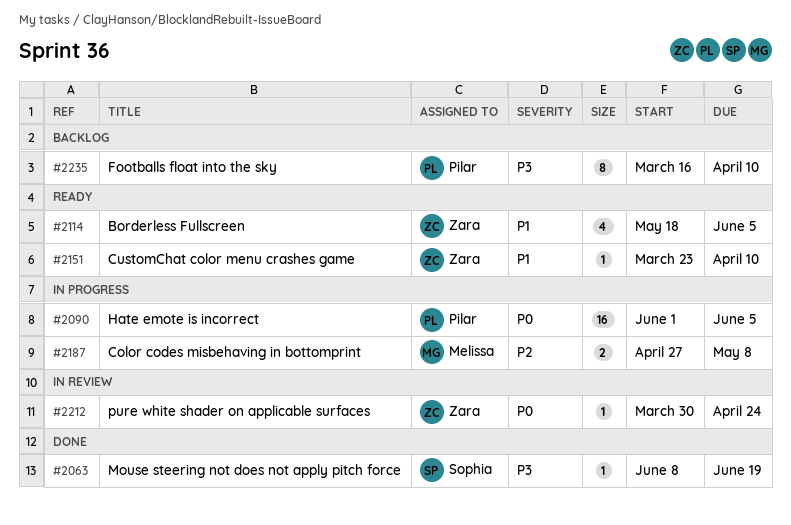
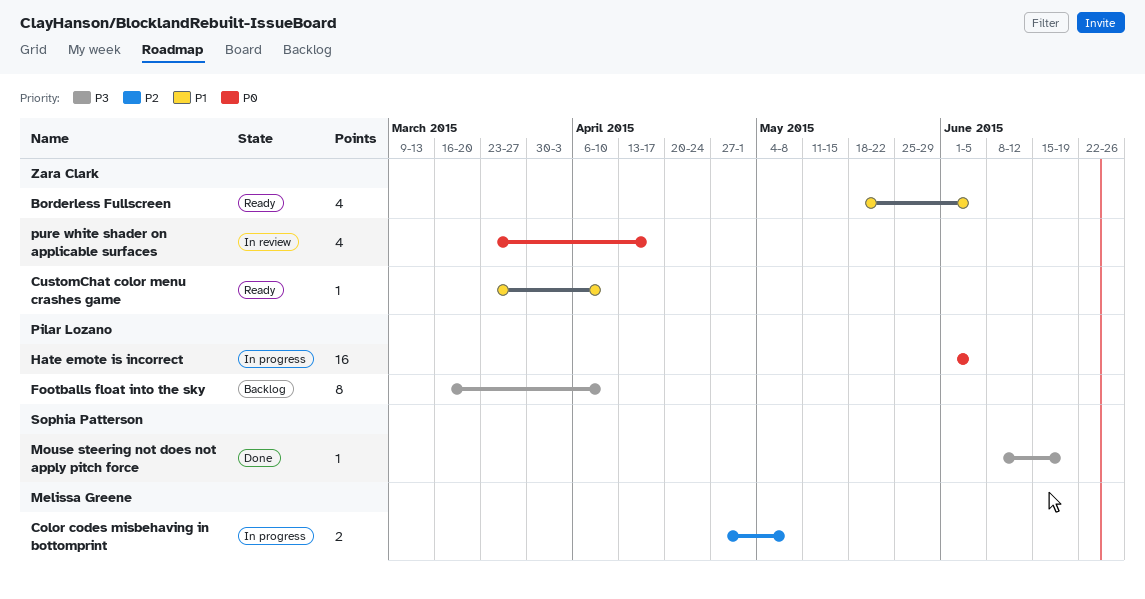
pure white shader on applicable surfaces, estimate: 1 -> 4
pure white shader on applicable surfaces, start: Mar 30 -> Mar 23
pure white shader on applicable surfaces, due: Apr 24 -> Apr 17

